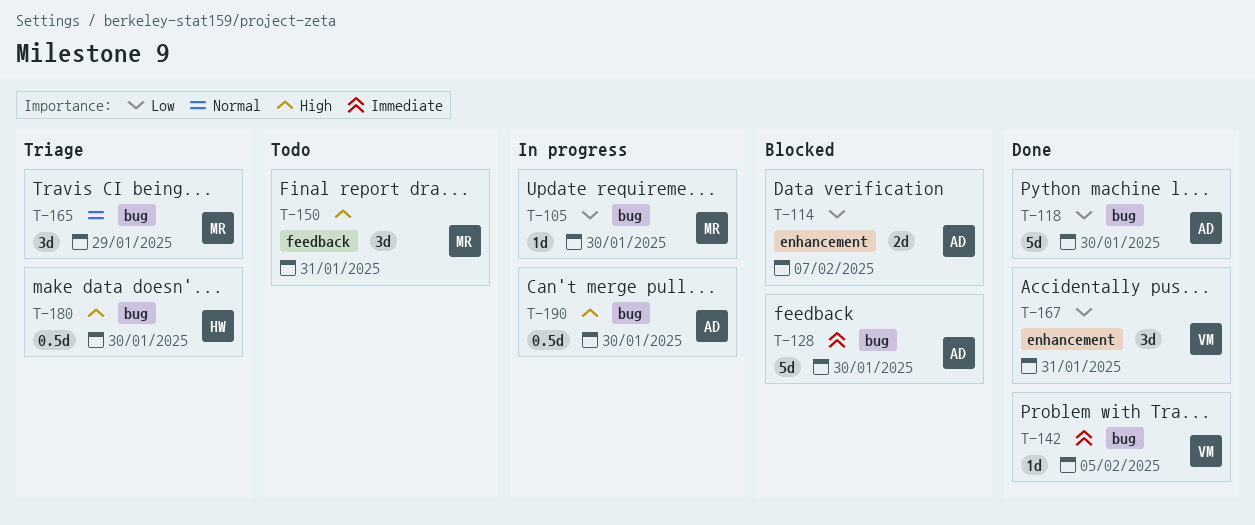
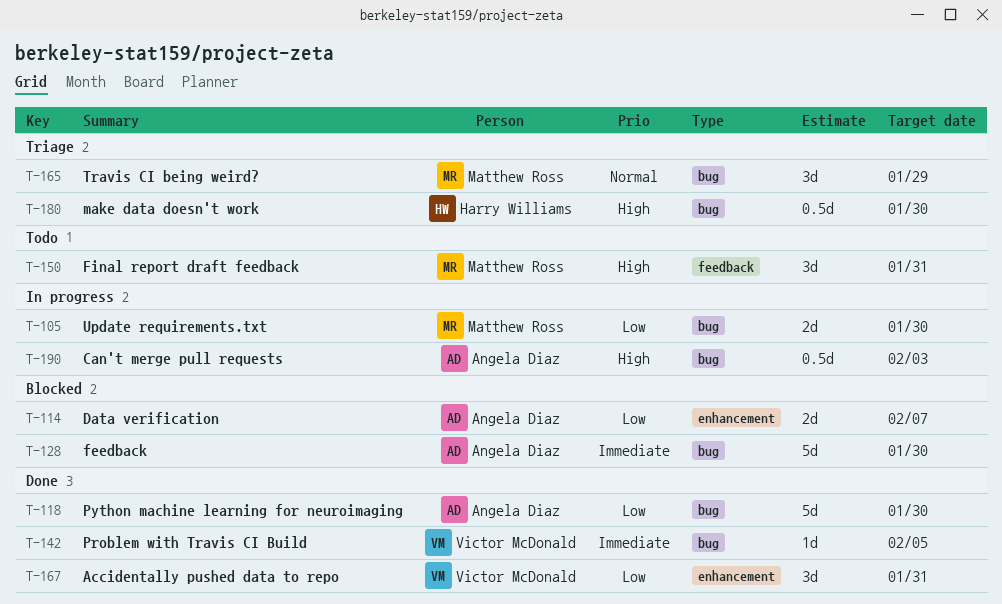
T-105, estimate: 1d -> 2d
T-190, due: Jan 30 -> Feb 3

